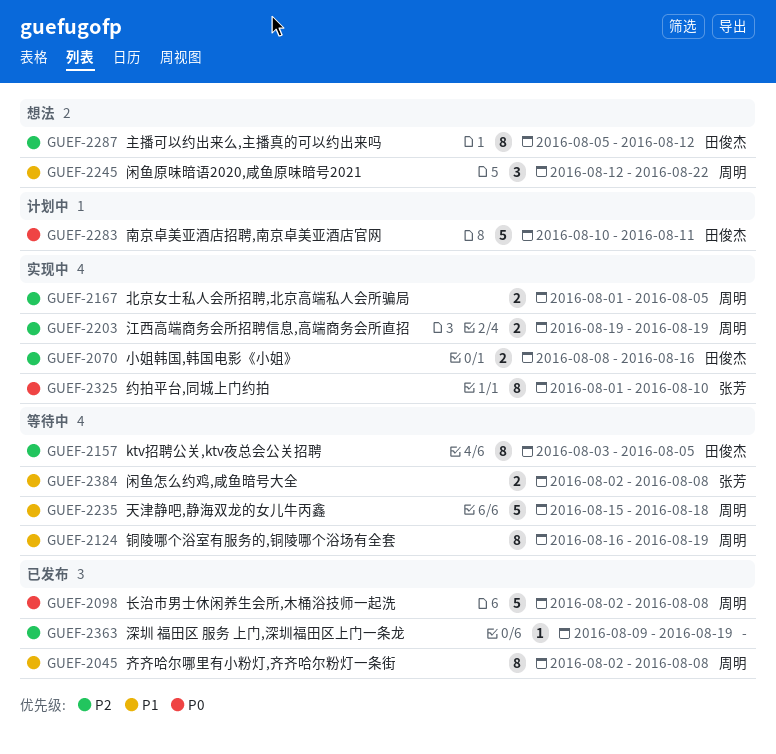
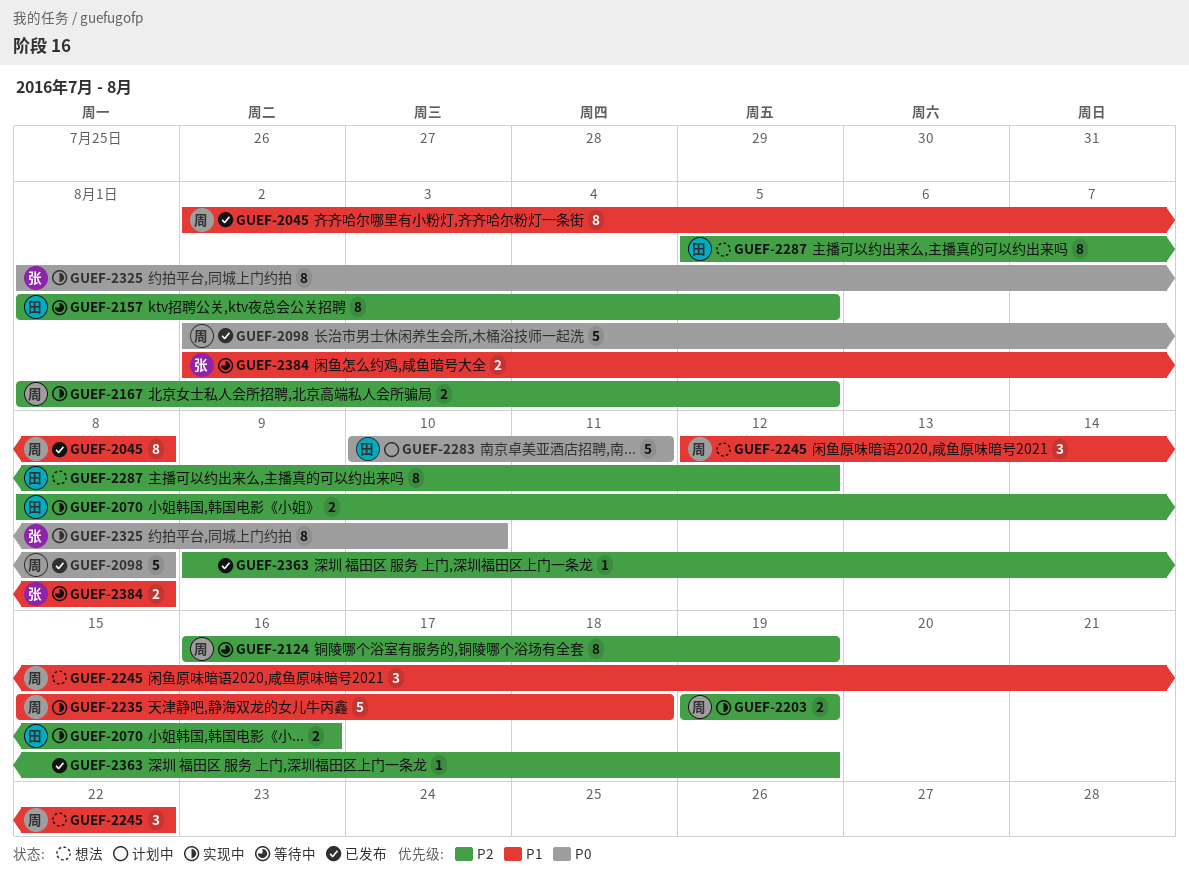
GUEF-2124, priority: P1 -> P2
GUEF-2157, start: Aug 3 -> Aug 1
GUEF-2235, status: 等待中 -> 实现中

